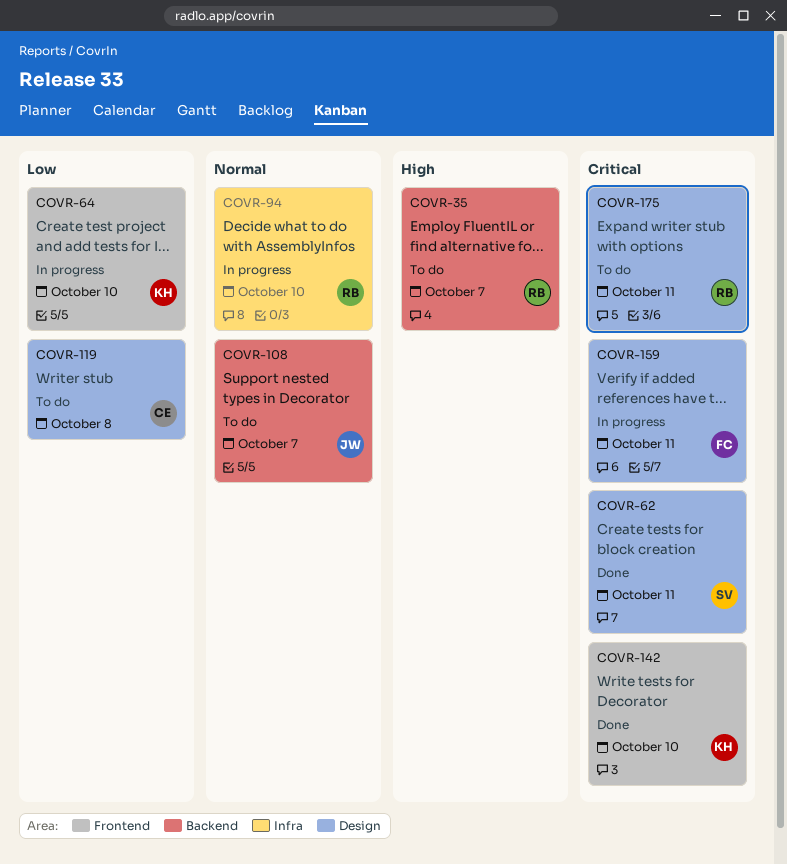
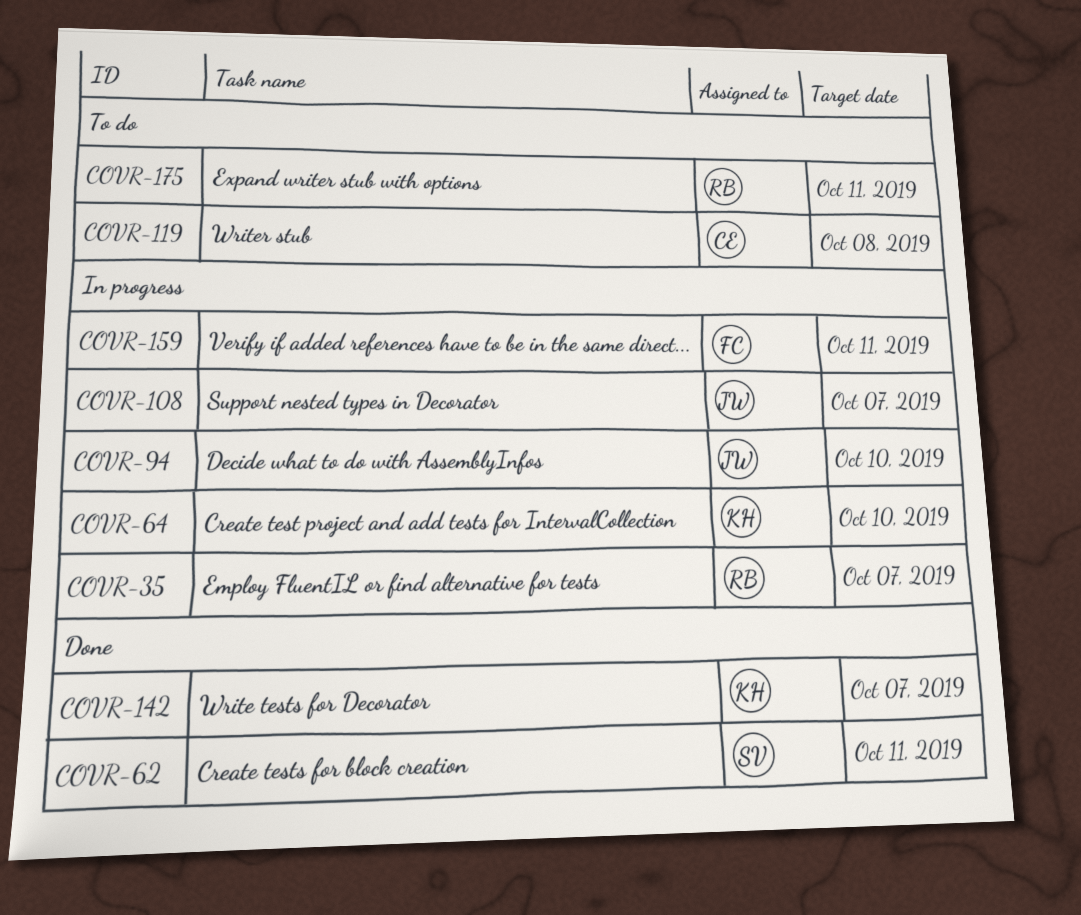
COVR-35, status: To do -> In progress
COVR-94, owner: RB -> JW
COVR-108, status: To do -> In progress
COVR-142, due: Oct 10 -> Oct 7

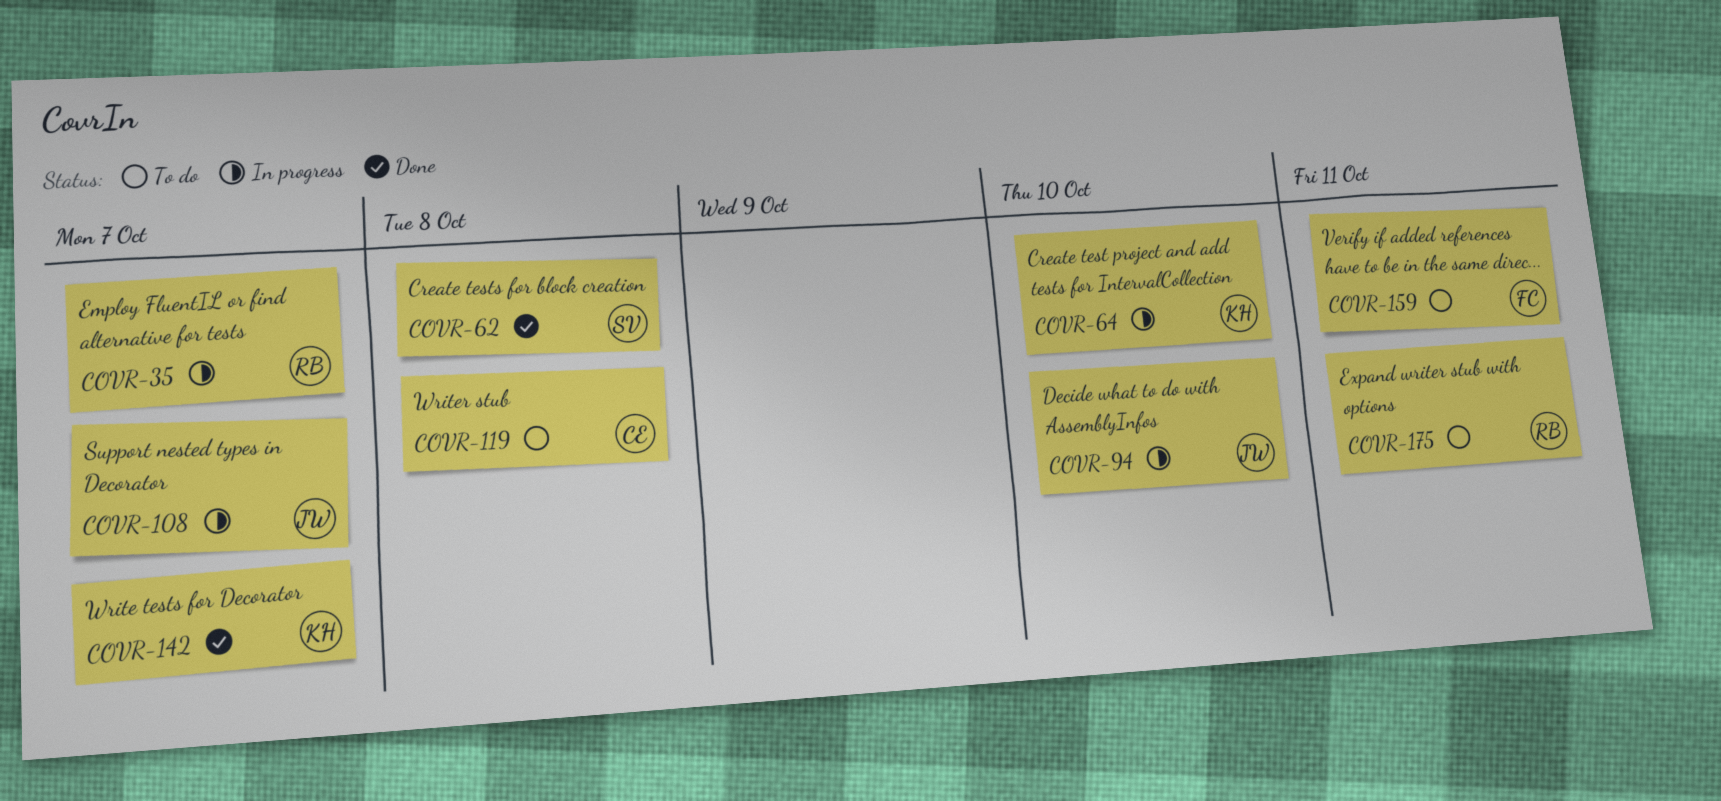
COVR-62, due: Oct 11 -> Oct 8
COVR-159, status: In progress -> To do

